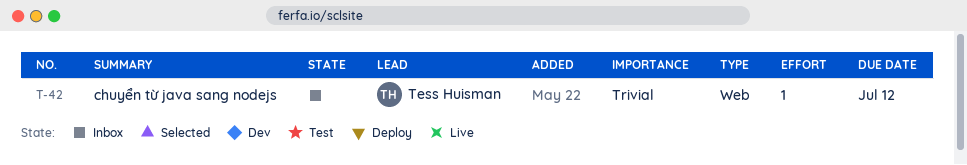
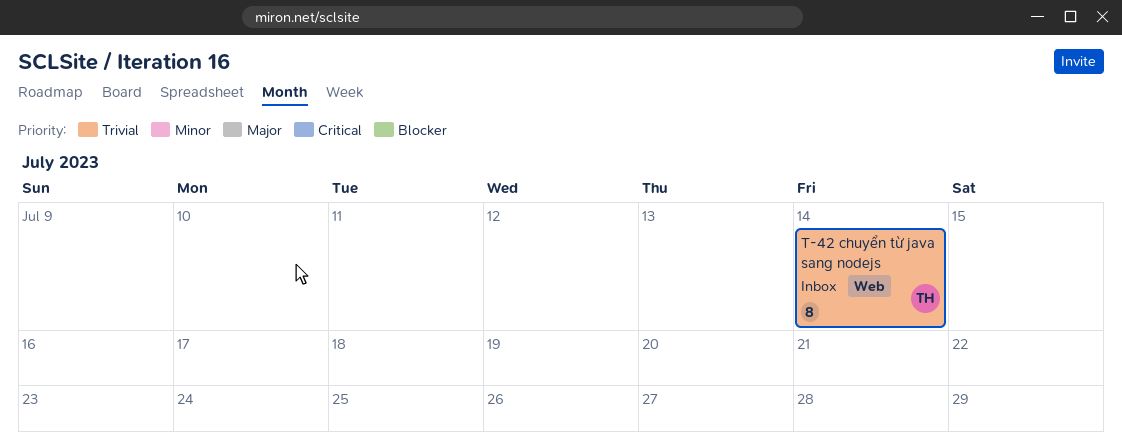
T-42, estimate: 1 -> 8
T-42, due: Jul 12 -> Jul 14

